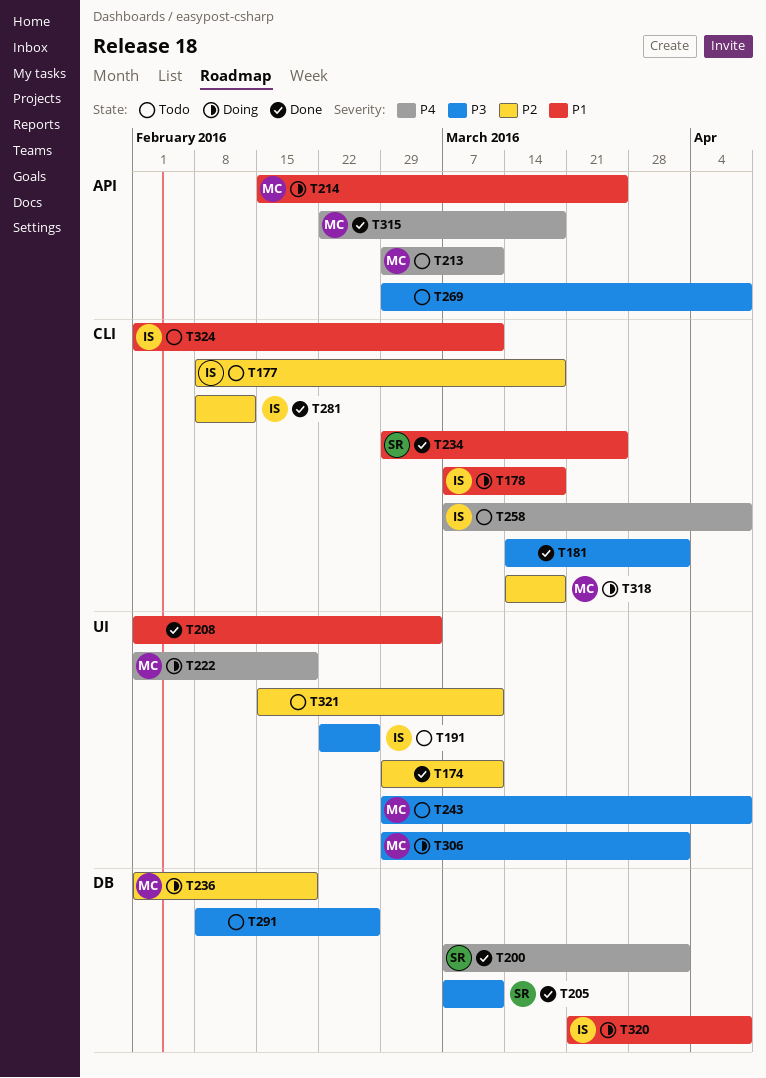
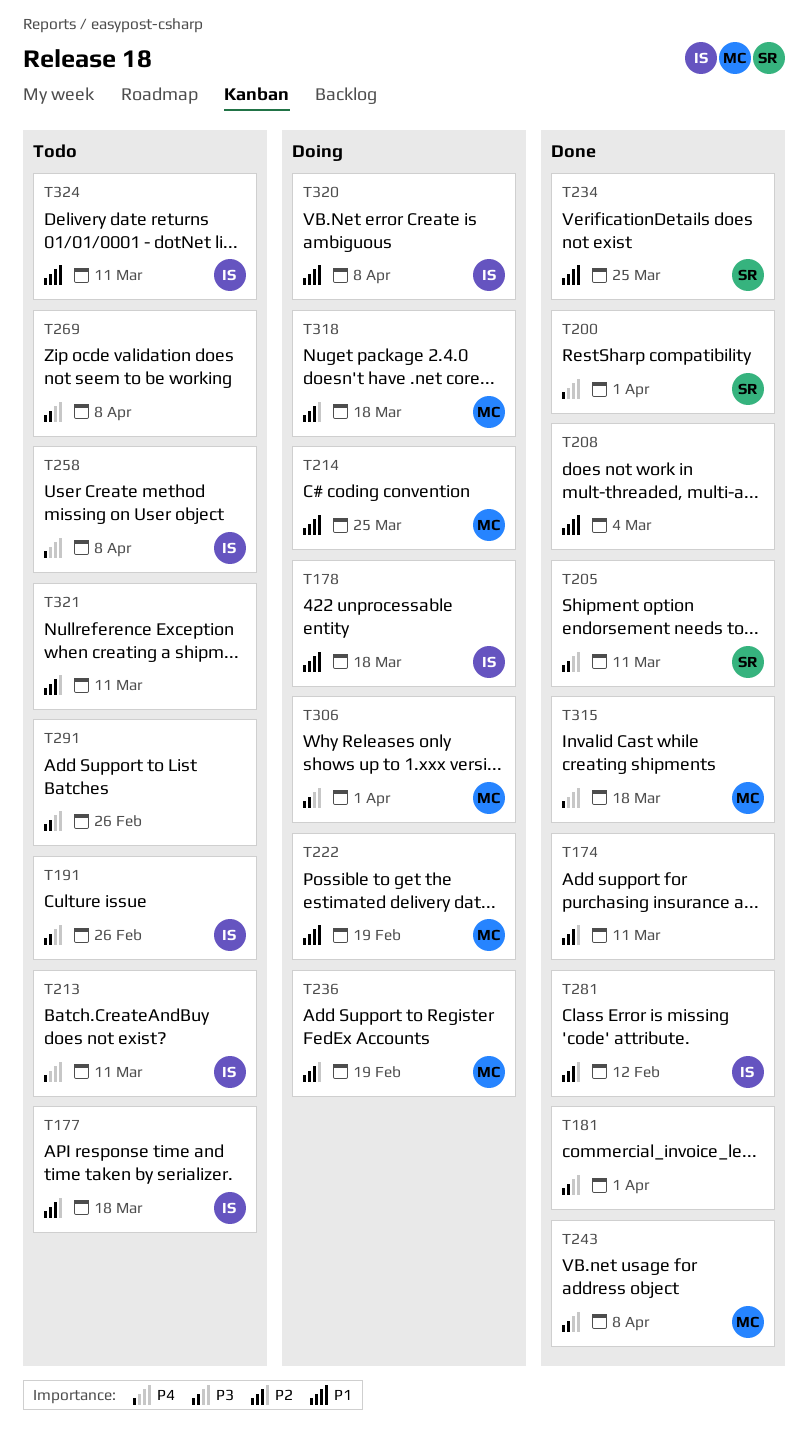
T213, owner: MC -> IS
T222, priority: P4 -> P1
T243, status: Todo -> Done

